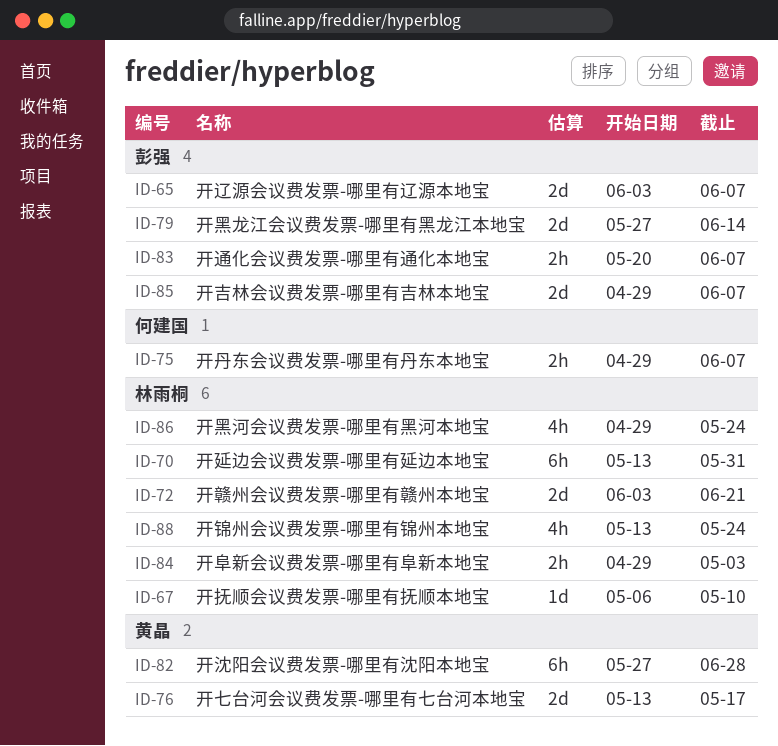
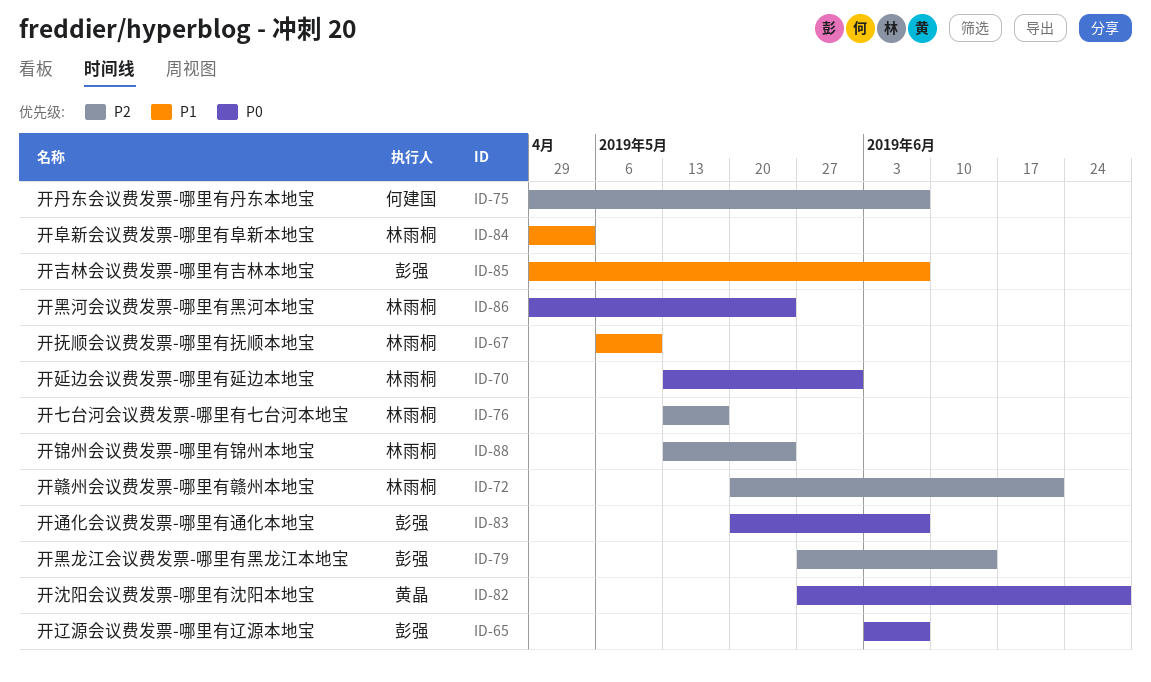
ID-72, start: Jun 3 -> May 20
ID-76, owner: 黄晶 -> 林雨桐

